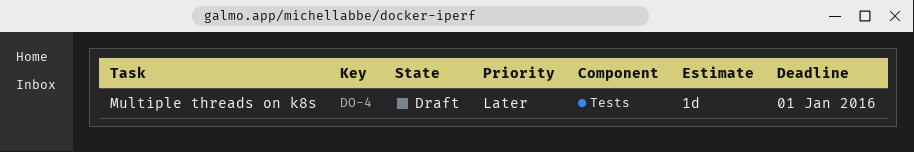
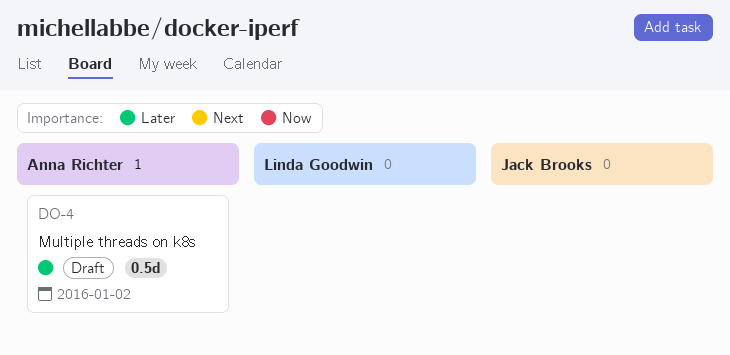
DO-4, estimate: 1d -> 0.5d
DO-4, due: Jan 1 -> Jan 2

